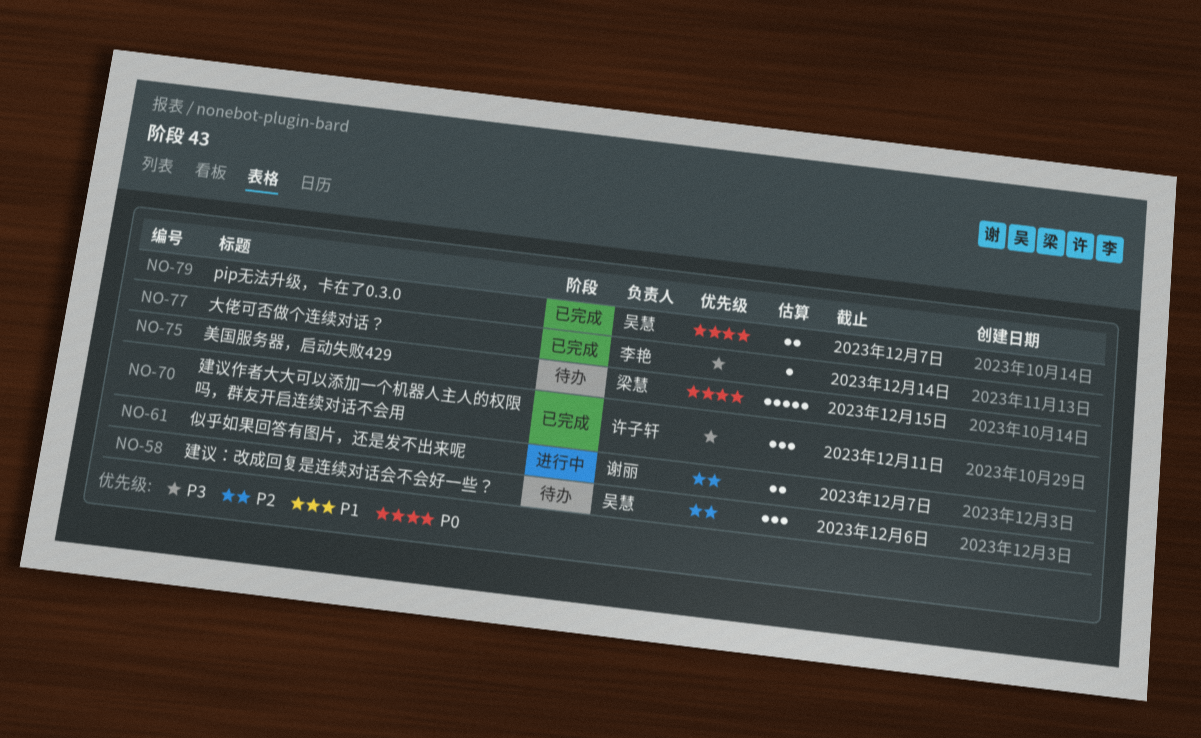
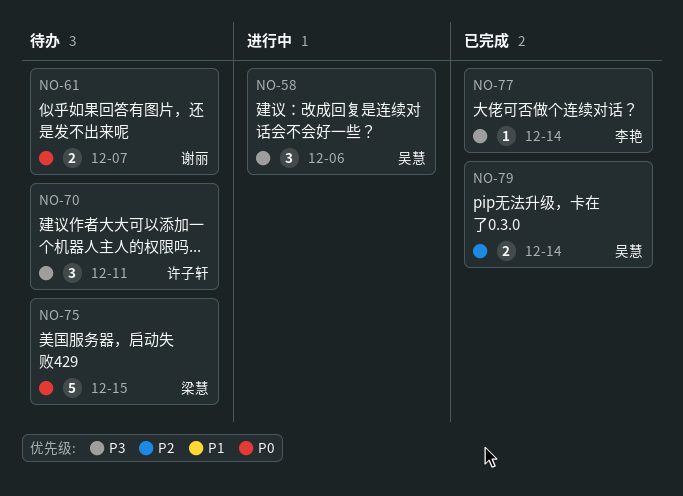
NO-58, status: 待办 -> 进行中
NO-58, priority: P2 -> P3
NO-61, status: 进行中 -> 待办
NO-61, priority: P2 -> P0
NO-70, status: 已完成 -> 待办
NO-79, priority: P0 -> P2
NO-79, due: Dec 7 -> Dec 14

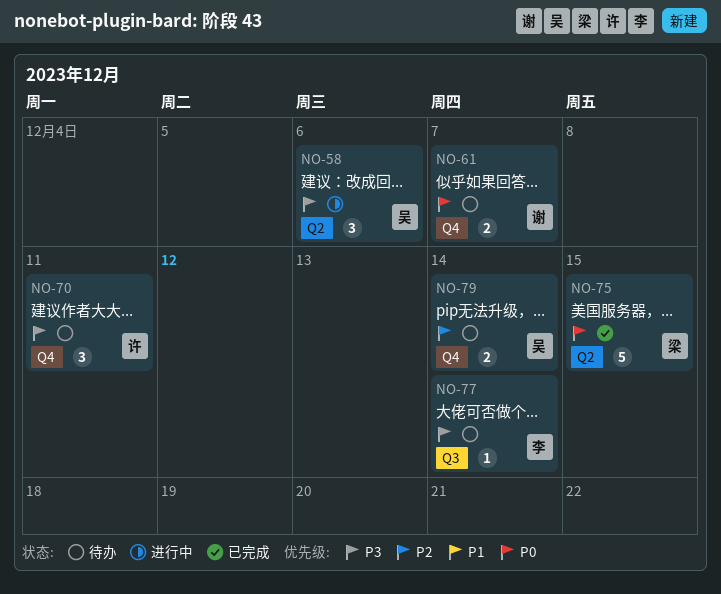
NO-75, status: 待办 -> 已完成
NO-77, status: 已完成 -> 待办
NO-79, status: 已完成 -> 待办

